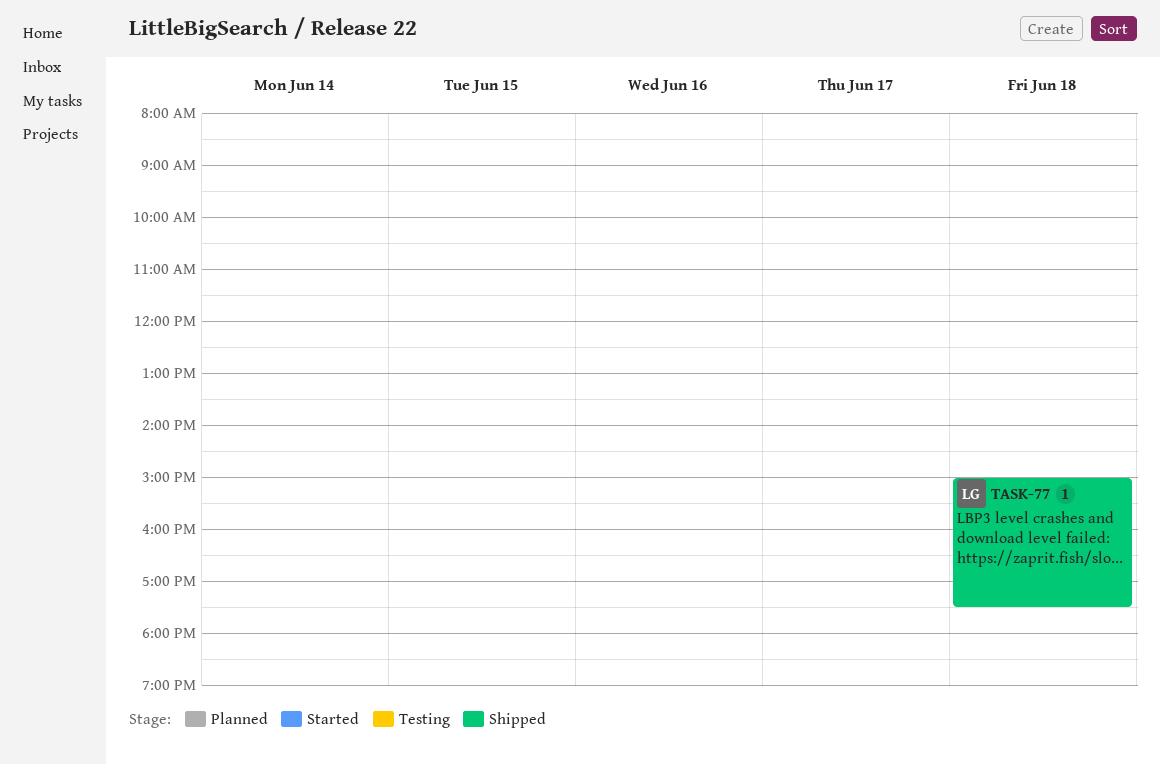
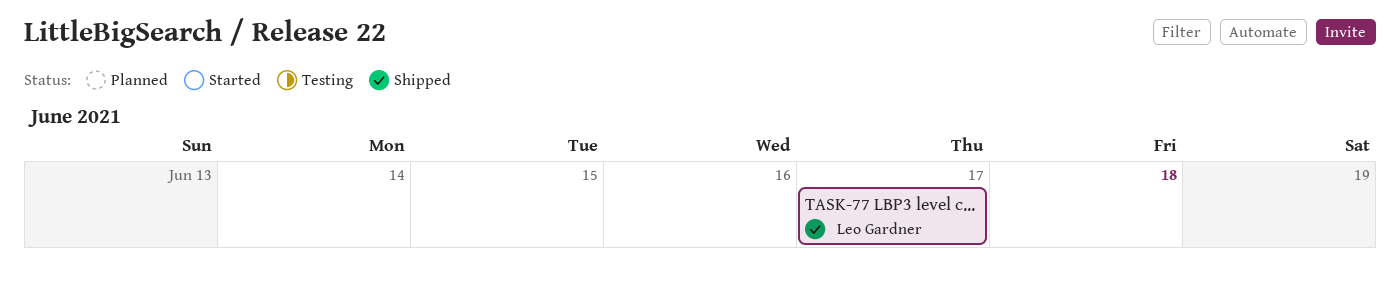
TASK-77, day: Jun 18 -> Jun 17

